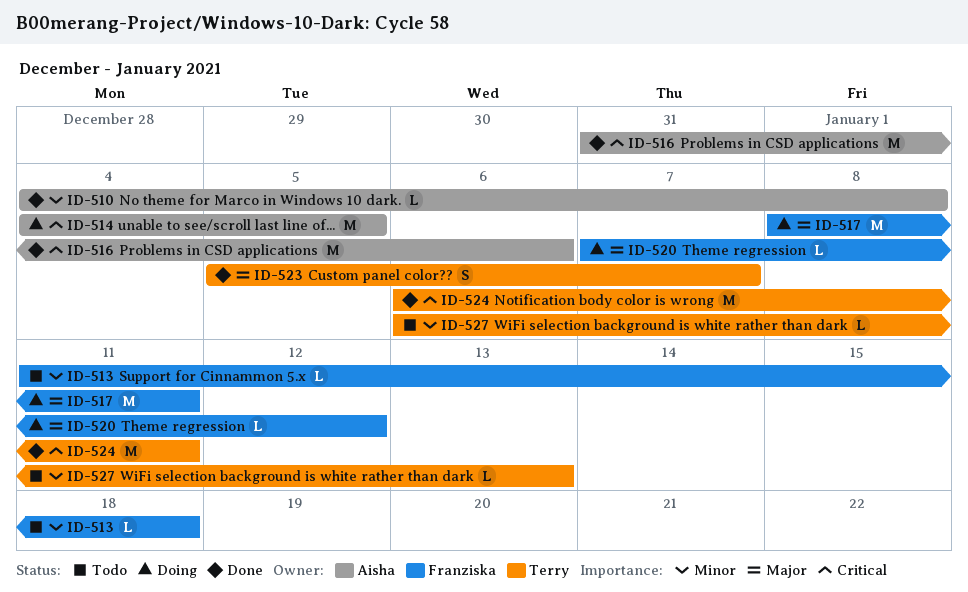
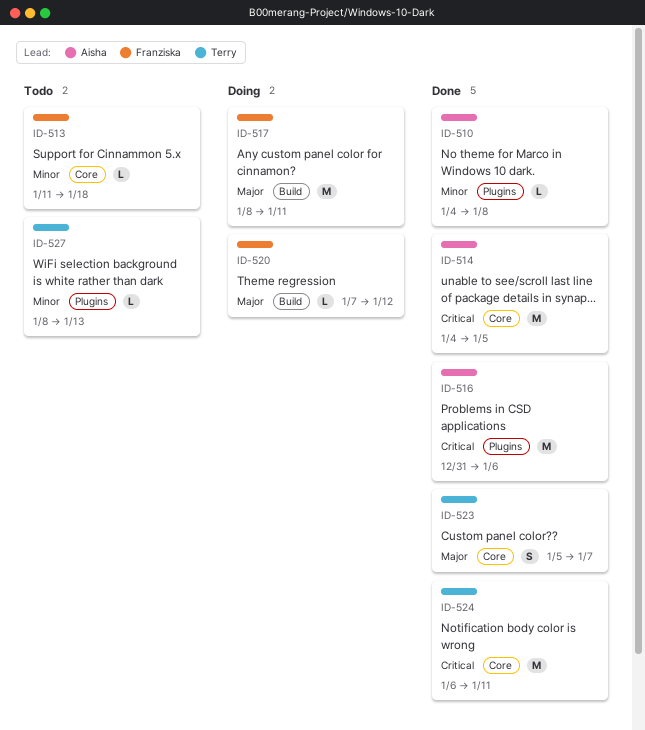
ID-514, status: Doing -> Done
ID-527, start: Jan 6 -> Jan 8

